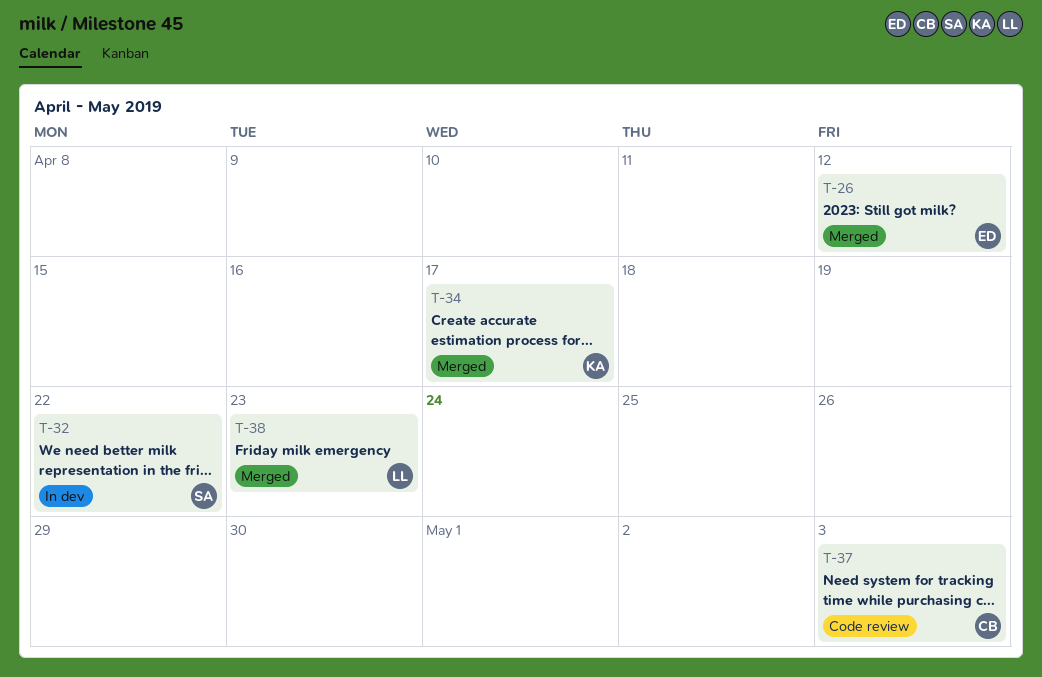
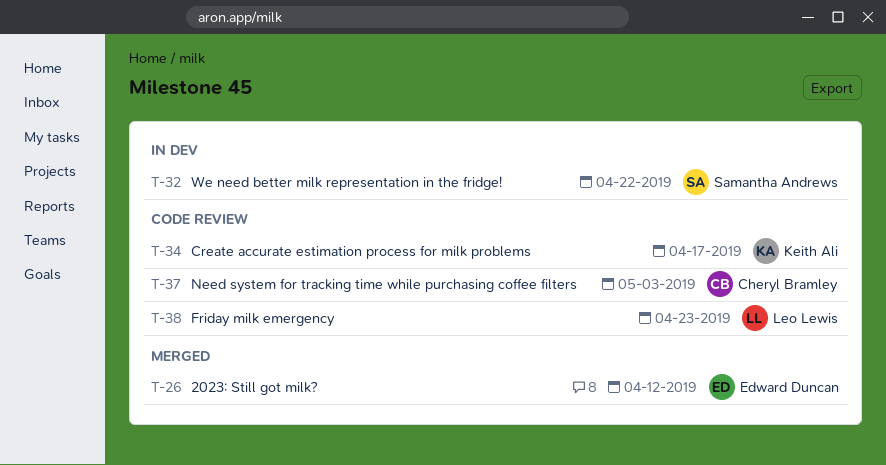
T-34, status: Merged -> Code review
T-38, status: Merged -> Code review

